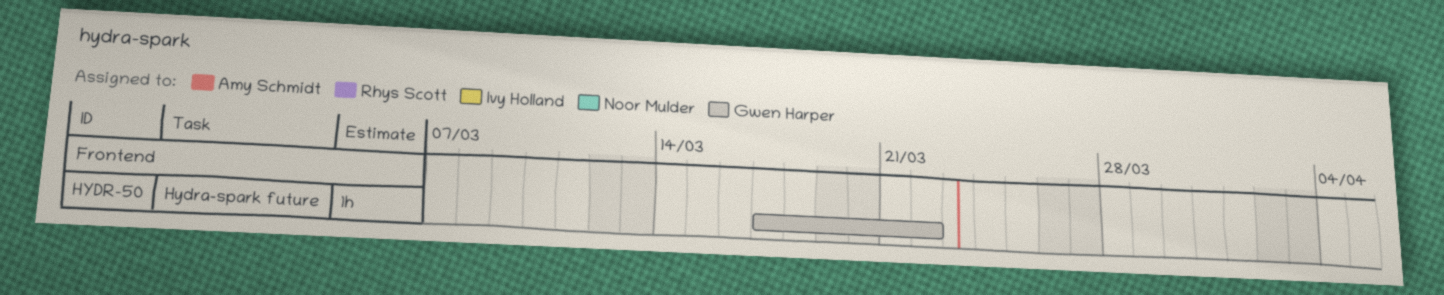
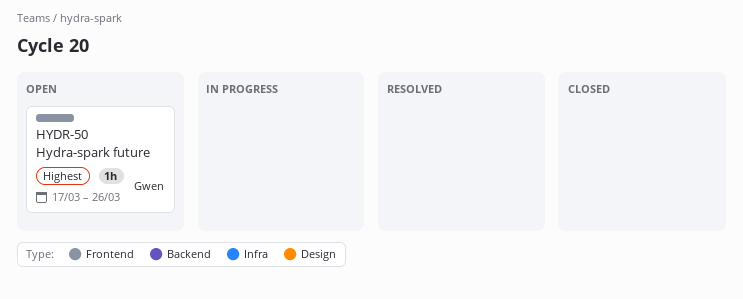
HYDR-50, due: Mar 22 -> Mar 26

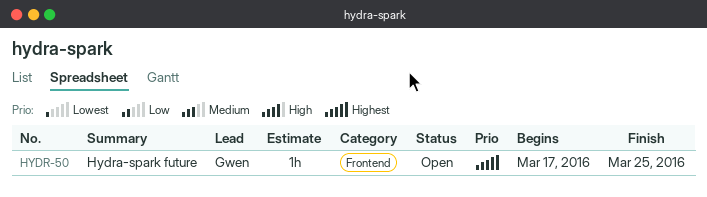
HYDR-50, due: Mar 26 -> Mar 25

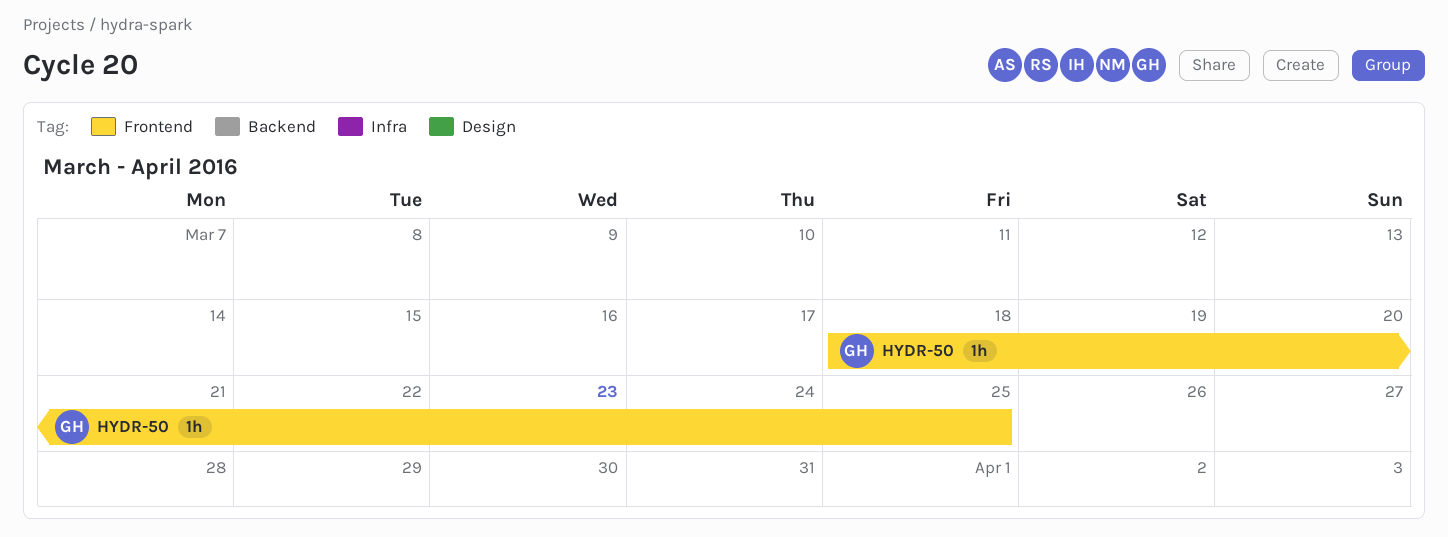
HYDR-50, start: Mar 17 -> Mar 18

